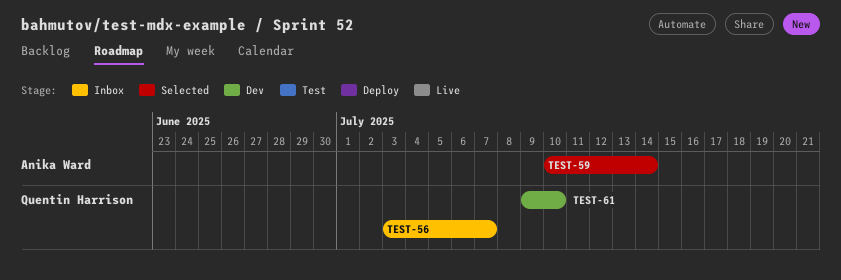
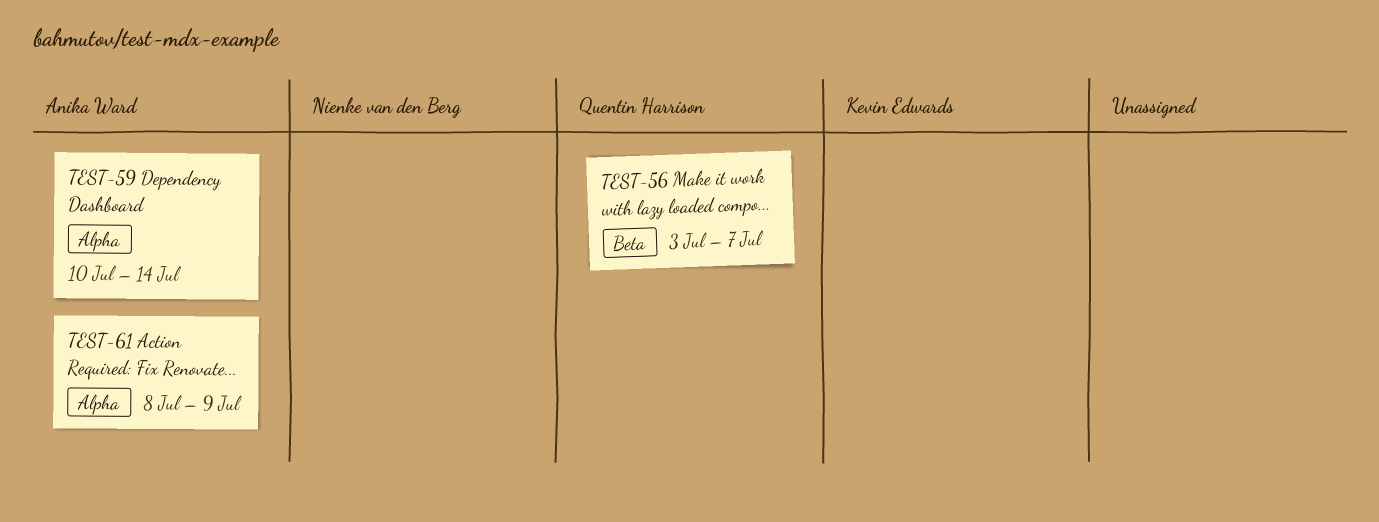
TEST-61, owner: Quentin Harrison -> Anika Ward
TEST-61, start: Jul 9 -> Jul 8
TEST-61, due: Jul 10 -> Jul 9

